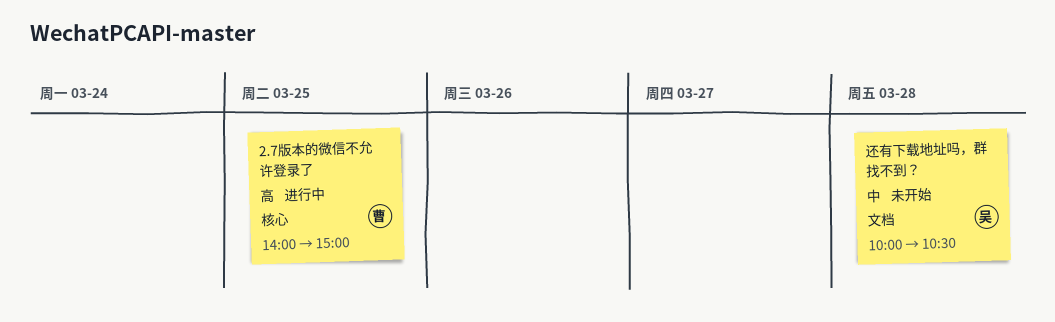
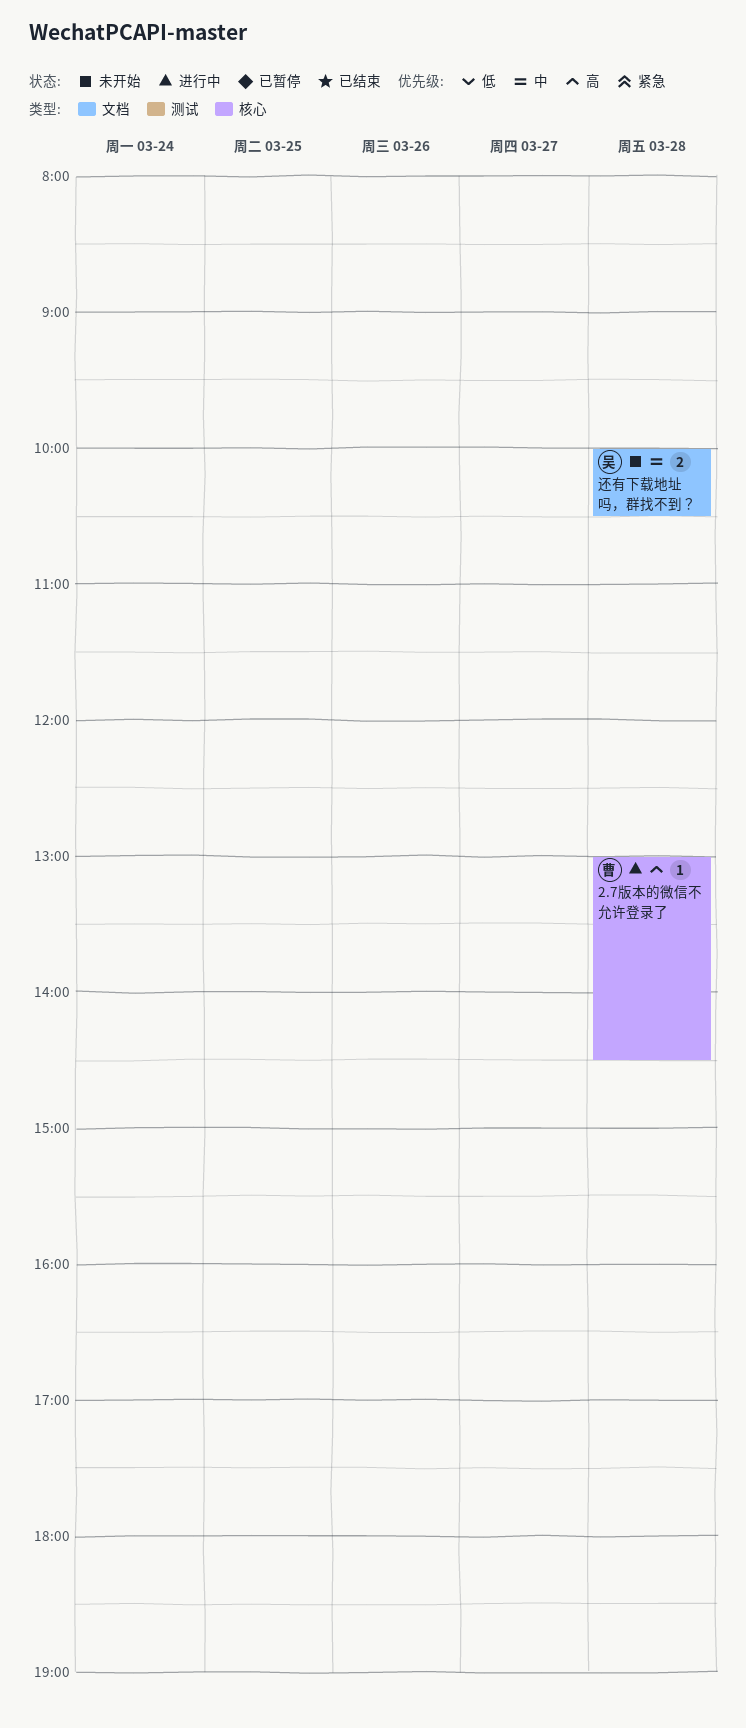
2.7版本的微信不允许登录了, day: Mar 25 -> Mar 28
2.7版本的微信不允许登录了, begins: 14:00 -> 13:00
2.7版本的微信不允许登录了, ends: 15:00 -> 14:30

